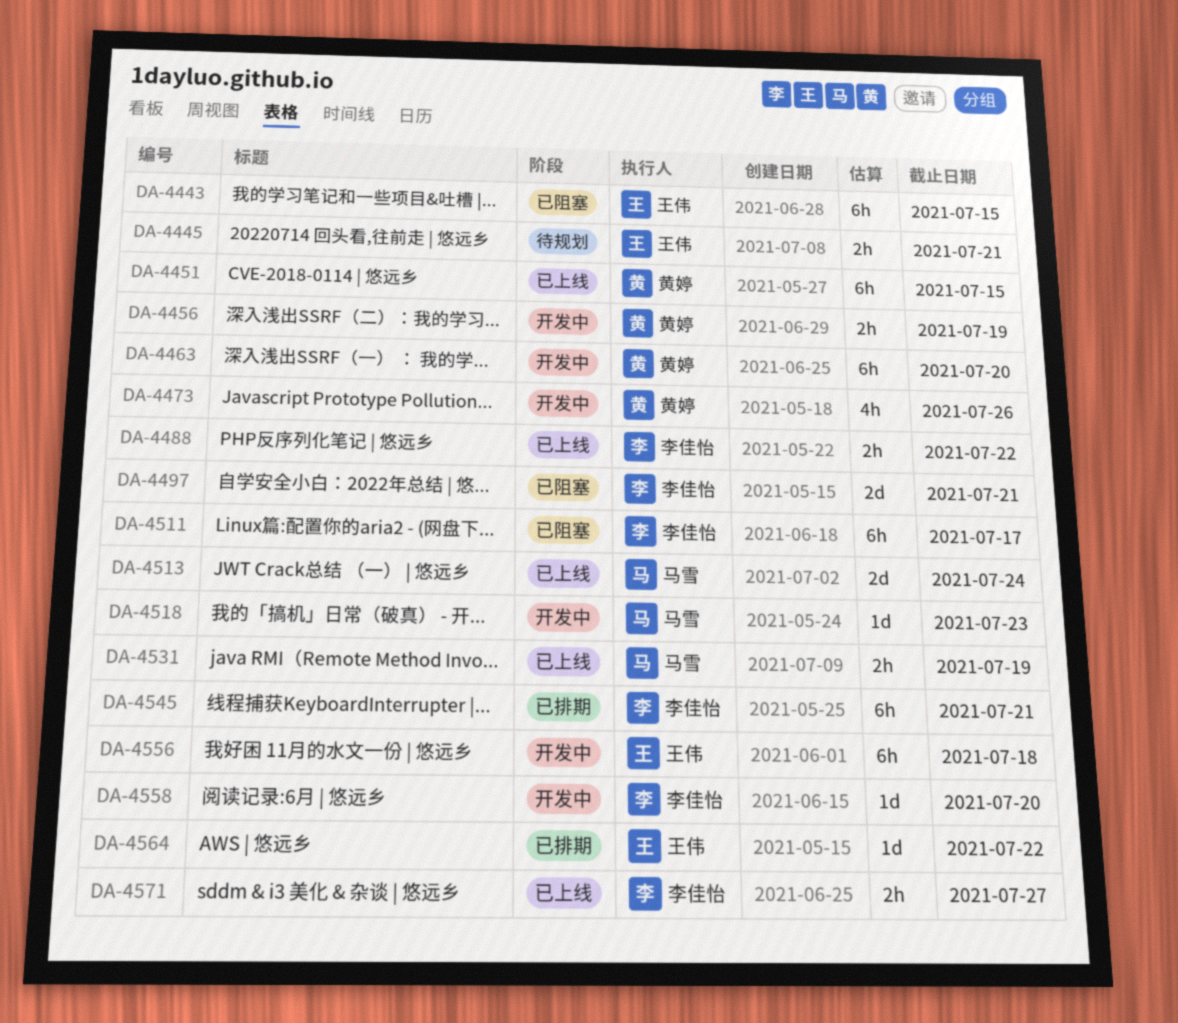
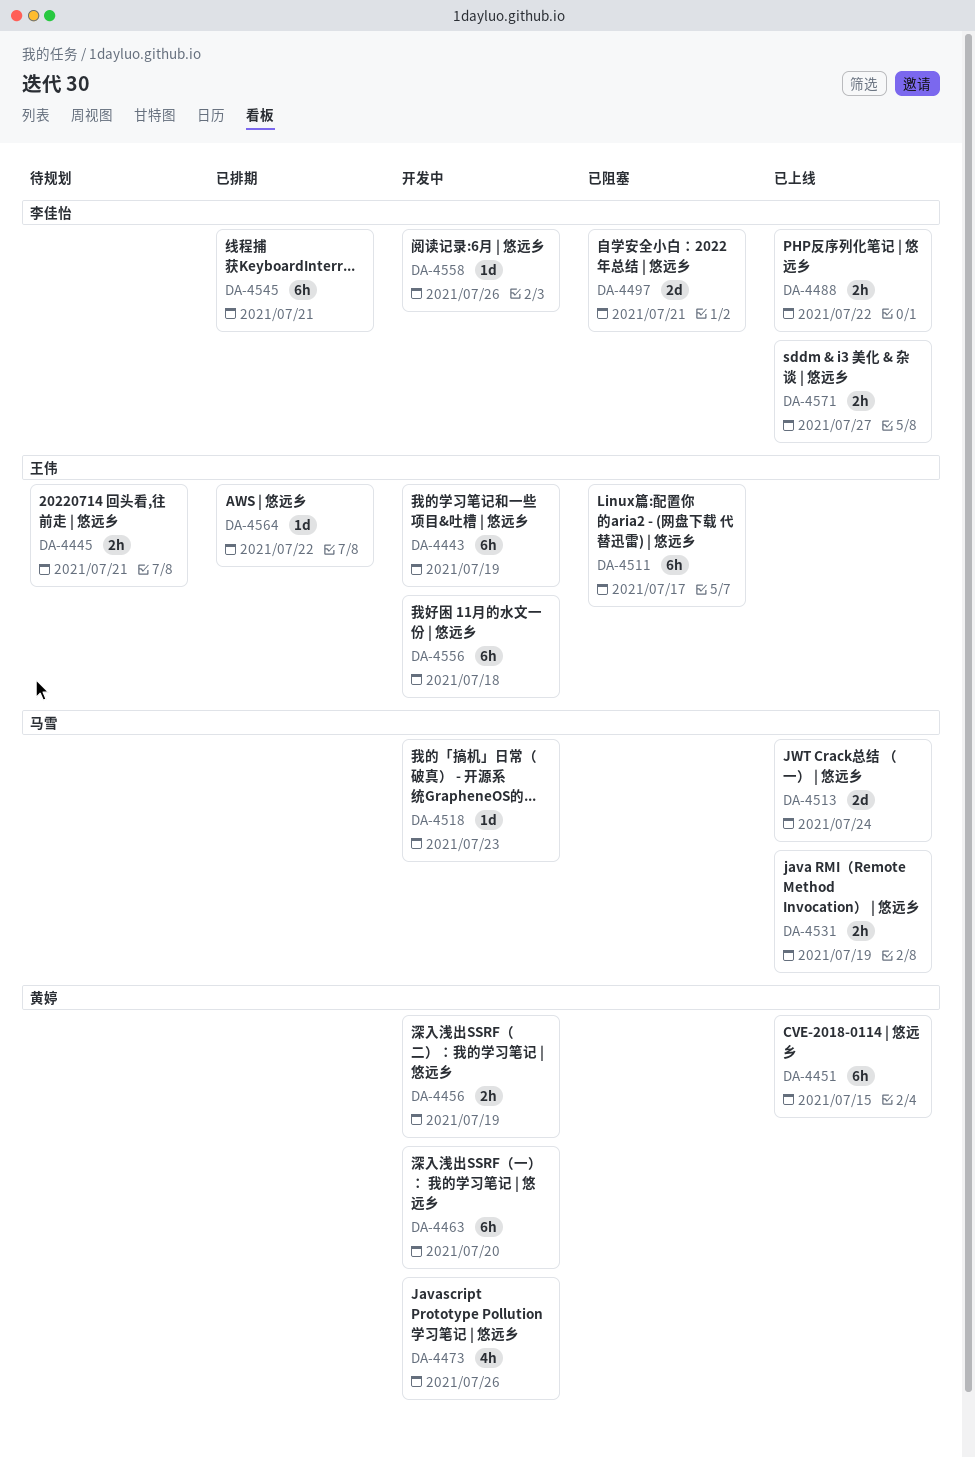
DA-4443, status: 已阻塞 -> 开发中
DA-4443, due: Jul 15 -> Jul 19
DA-4511, owner: 李佳怡 -> 王伟
DA-4558, due: Jul 20 -> Jul 26

